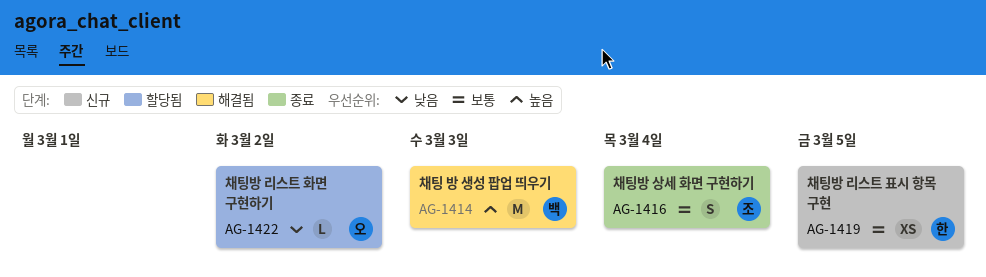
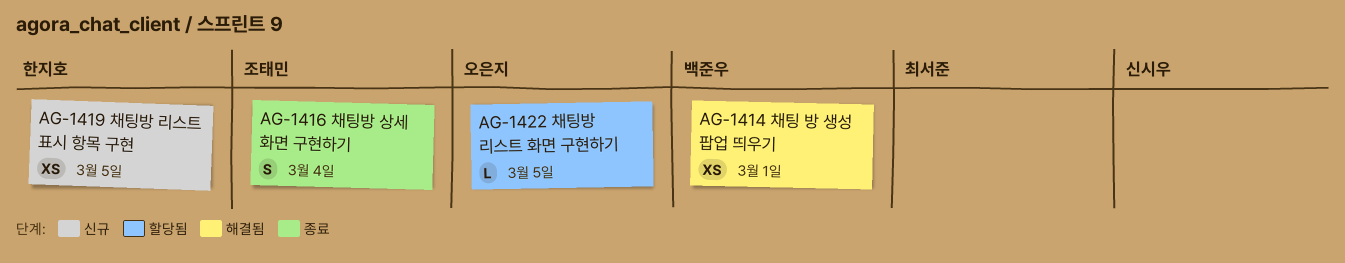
AG-1414, estimate: M -> XS
AG-1414, due: Mar 3 -> Mar 1
AG-1422, due: Mar 2 -> Mar 5

